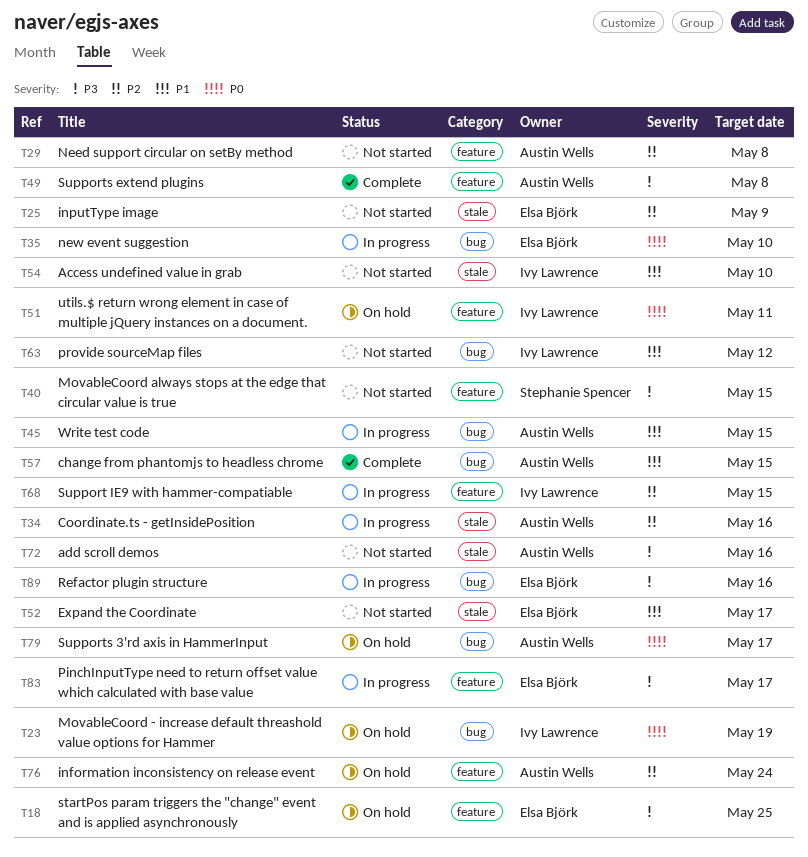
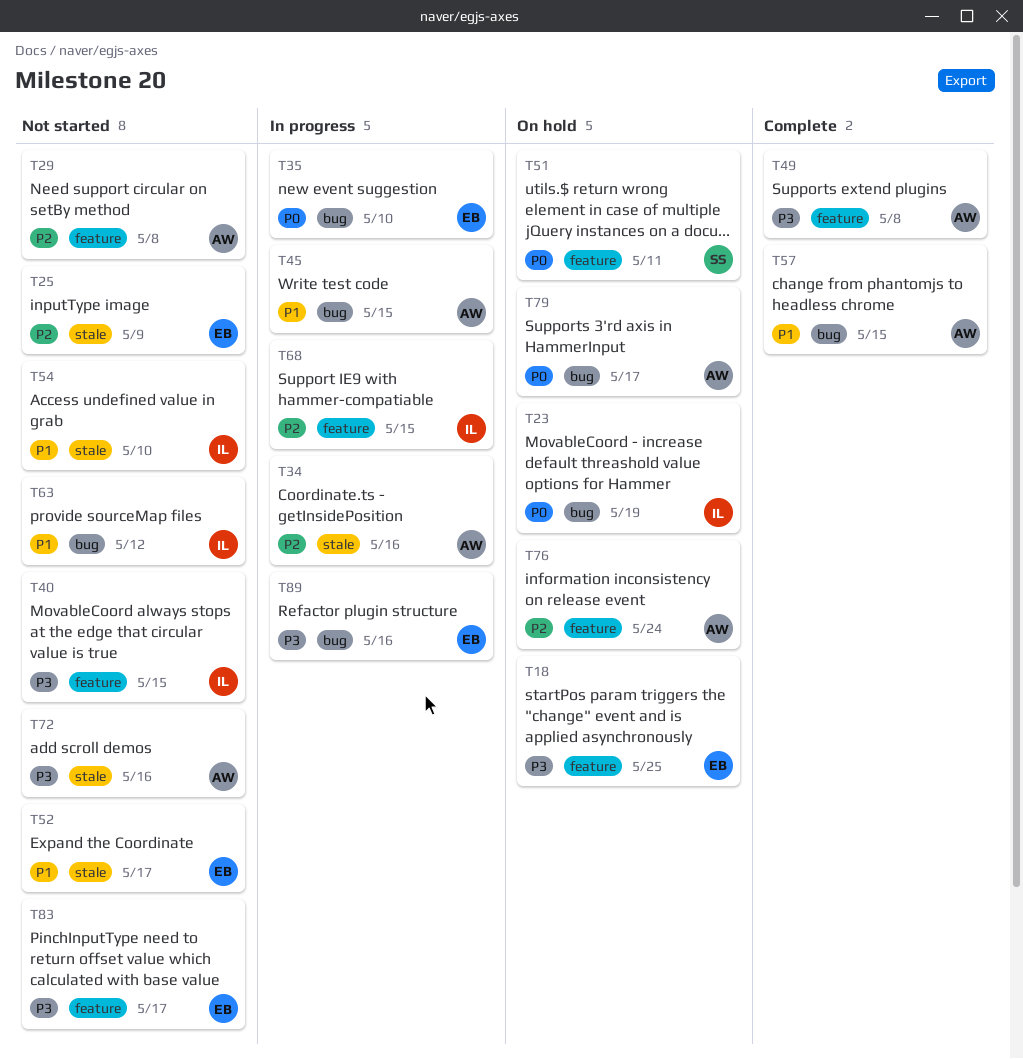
T40, owner: Stephanie Spencer -> Ivy Lawrence
T51, owner: Ivy Lawrence -> Stephanie Spencer
T83, status: In progress -> Not started

